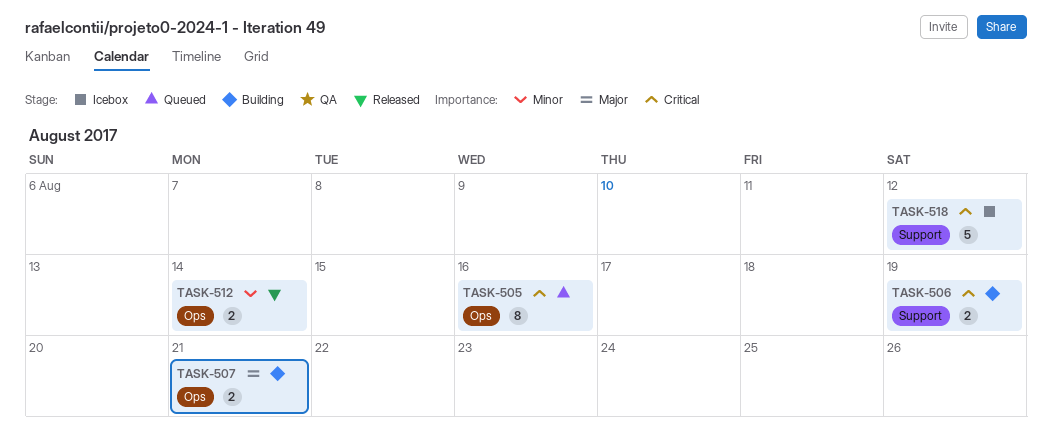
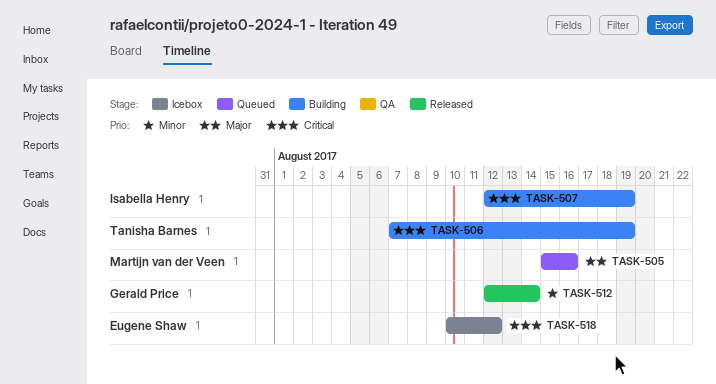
TASK-505, priority: Critical -> Major
TASK-507, priority: Major -> Critical
TASK-507, due: Aug 21 -> Aug 19

